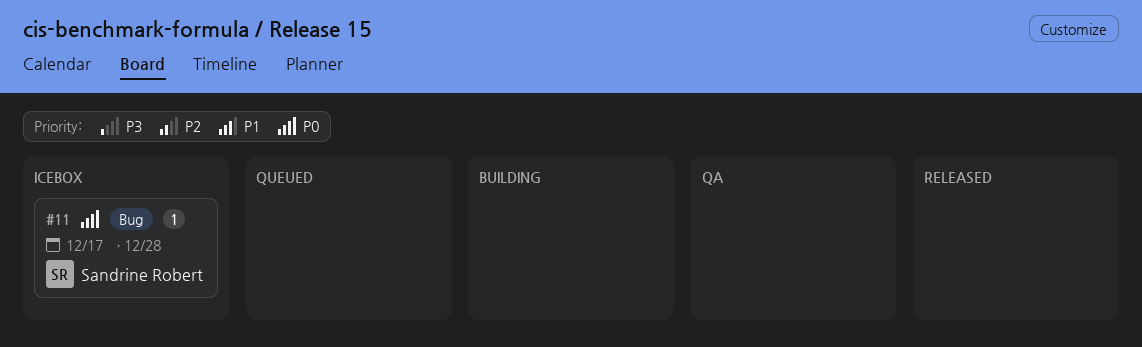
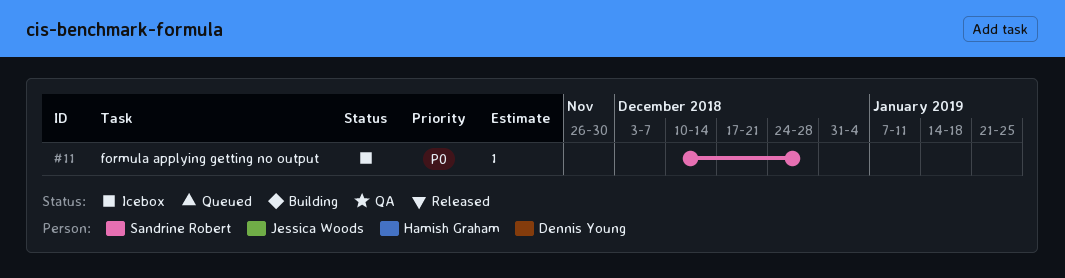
#11, start: Dec 17 -> Dec 10

